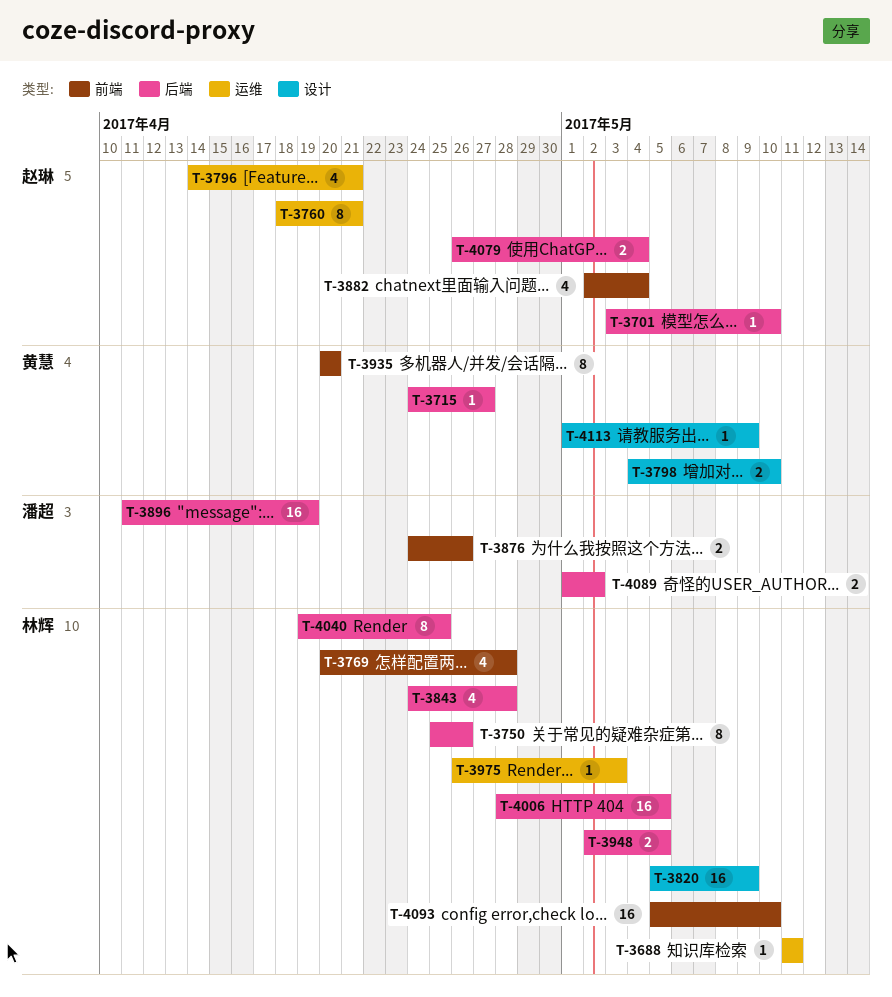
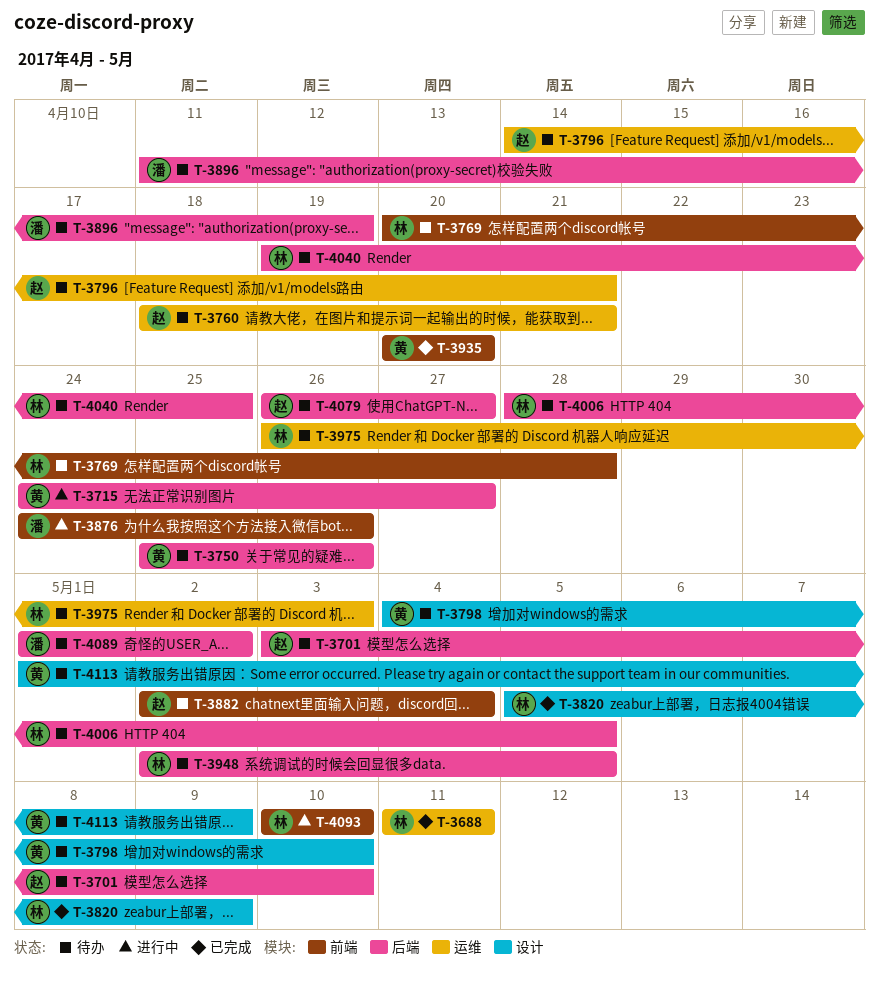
T-3750, owner: 林辉 -> 黄慧
T-3843: present -> none
T-4079, due: May 4 -> Apr 27
T-4093, start: May 5 -> May 10

